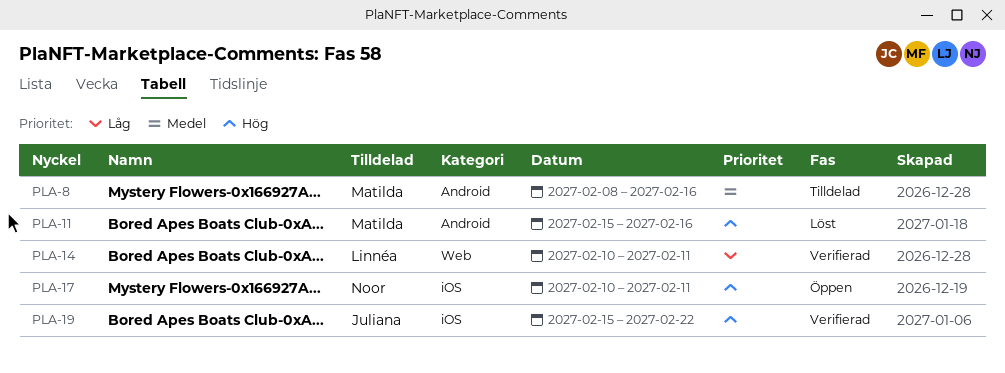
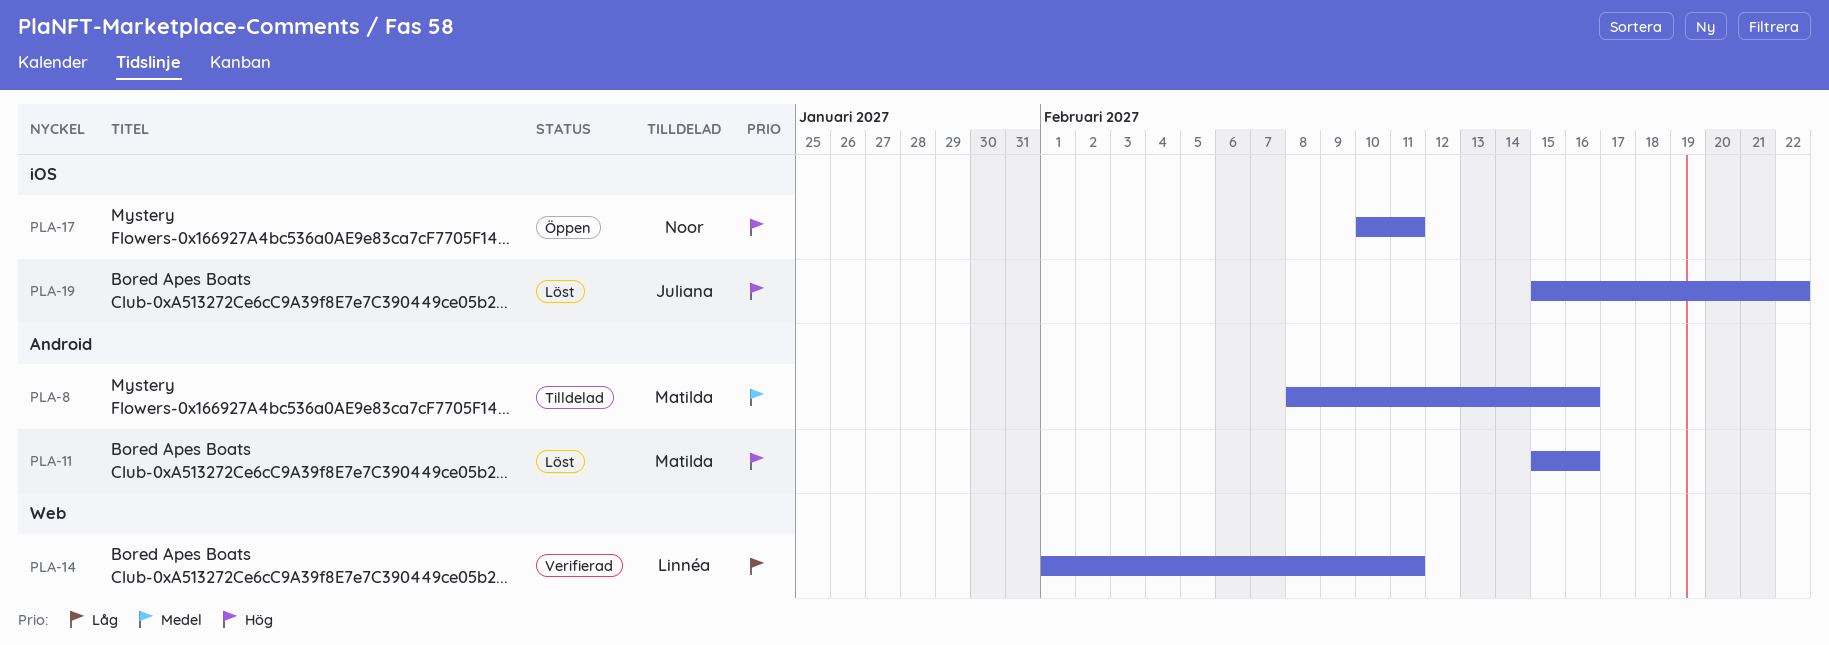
PLA-14, start: Feb 10 -> Feb 1
PLA-19, status: Verifierad -> Löst

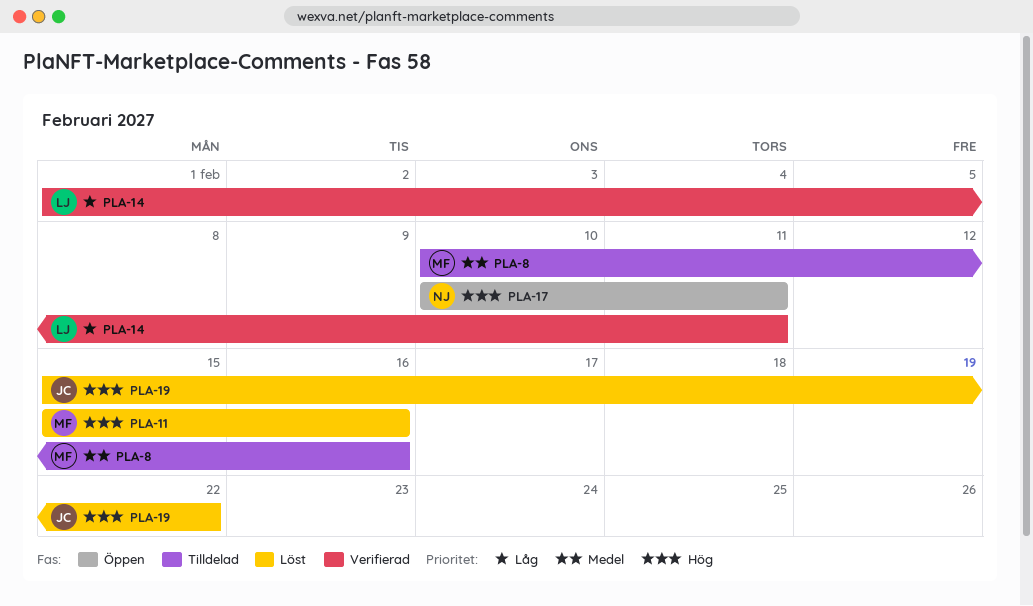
PLA-8, start: Feb 8 -> Feb 10

